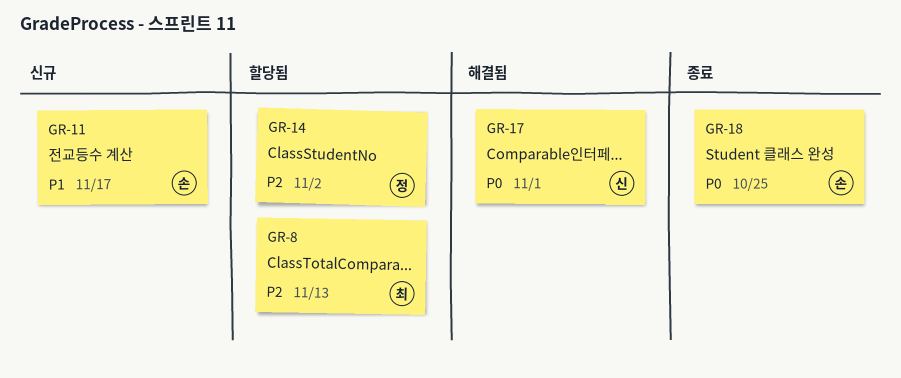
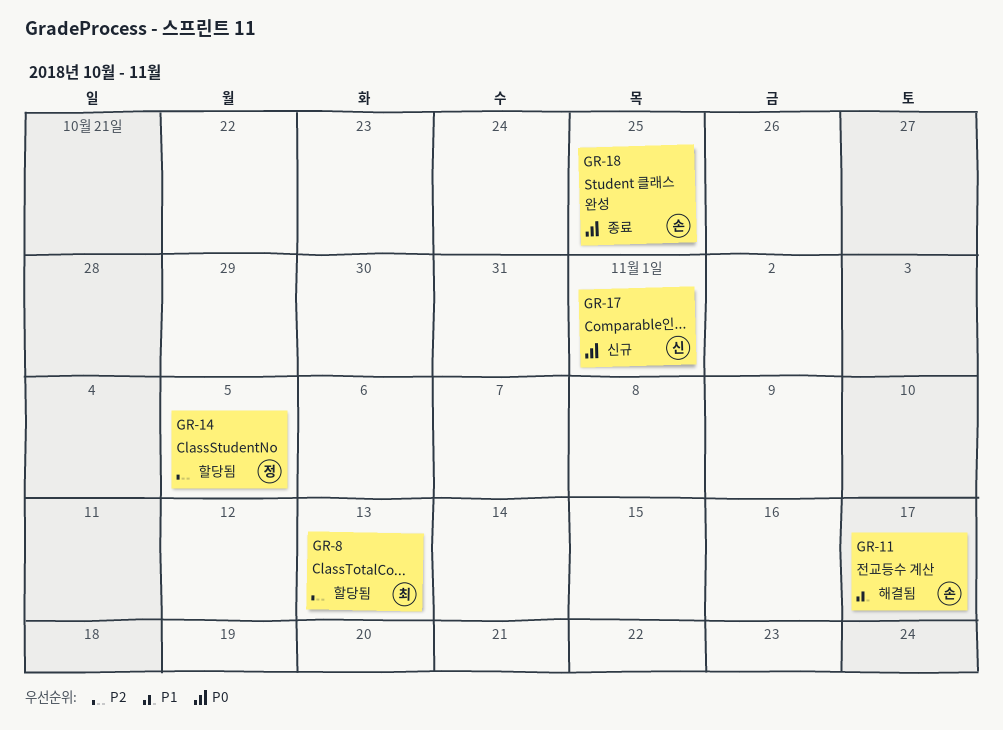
GR-11, status: 신규 -> 해결됨
GR-14, due: Nov 2 -> Nov 5
GR-17, status: 해결됨 -> 신규

